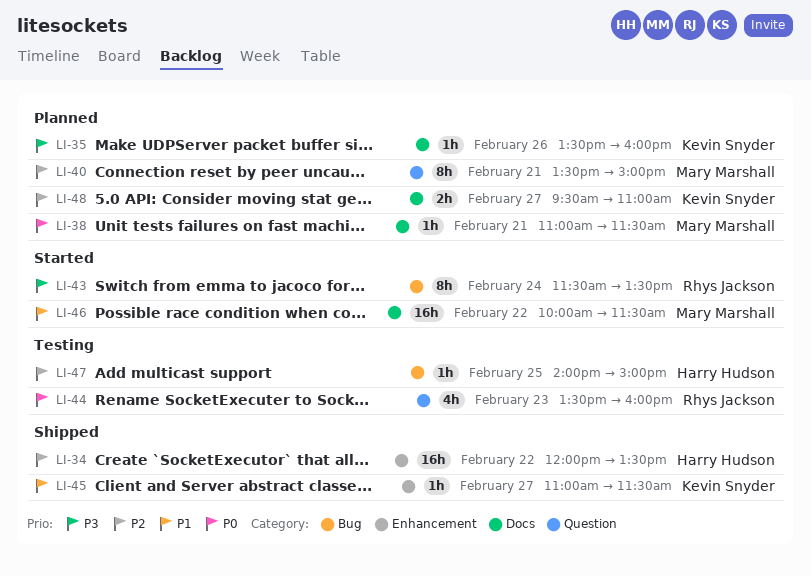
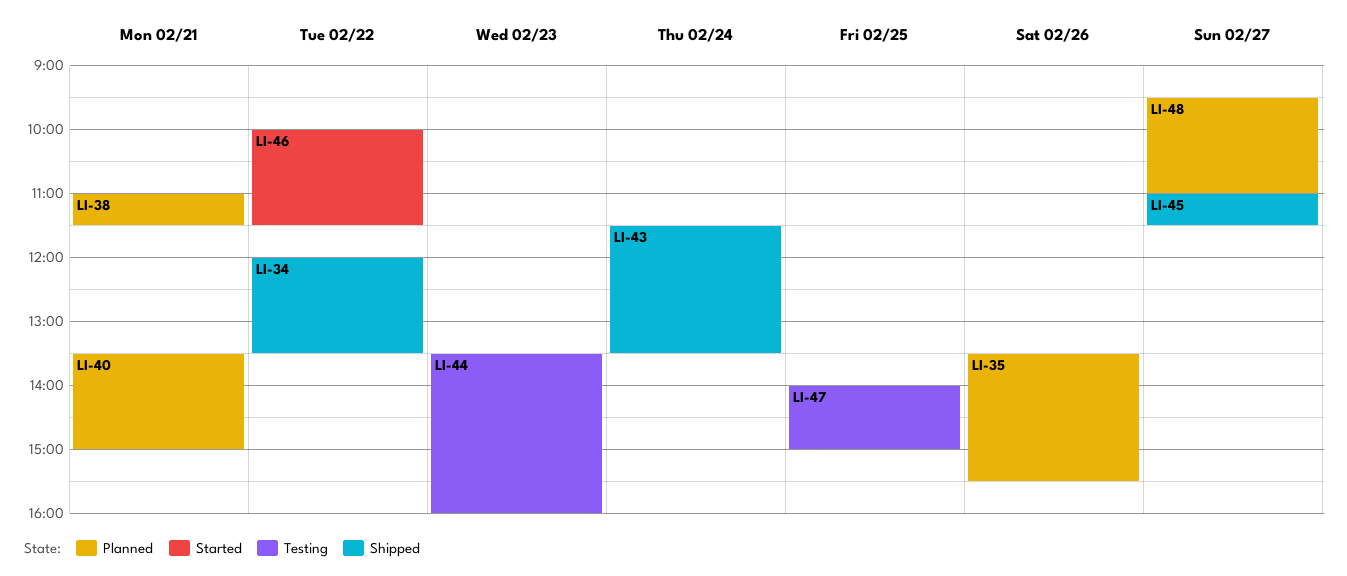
LI-35, ends: 16:00 -> 15:30
LI-43, status: Started -> Shipped

